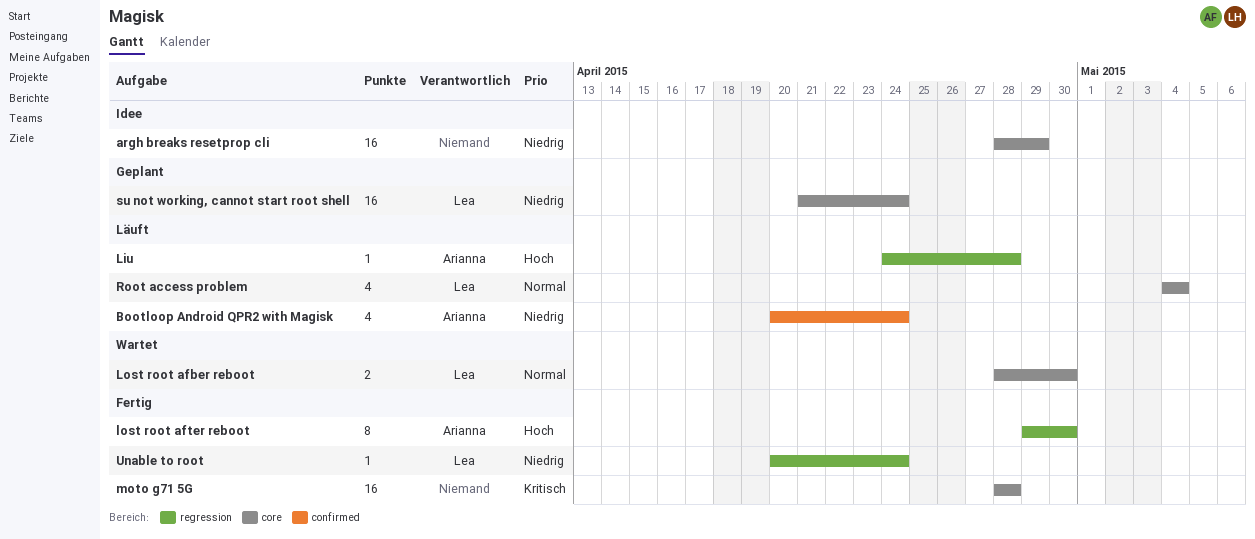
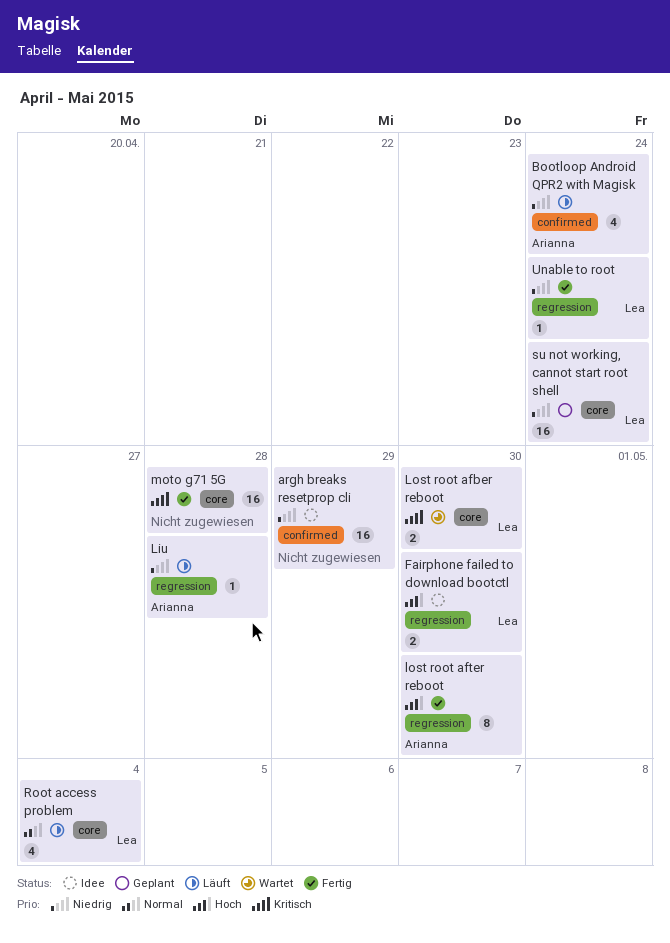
argh breaks resetprop cli, label: core -> confirmed
Fairphone failed to download bootctl: none -> present
Liu, priority: Hoch -> Niedrig
Lost root afber reboot, priority: Normal -> Kritisch

